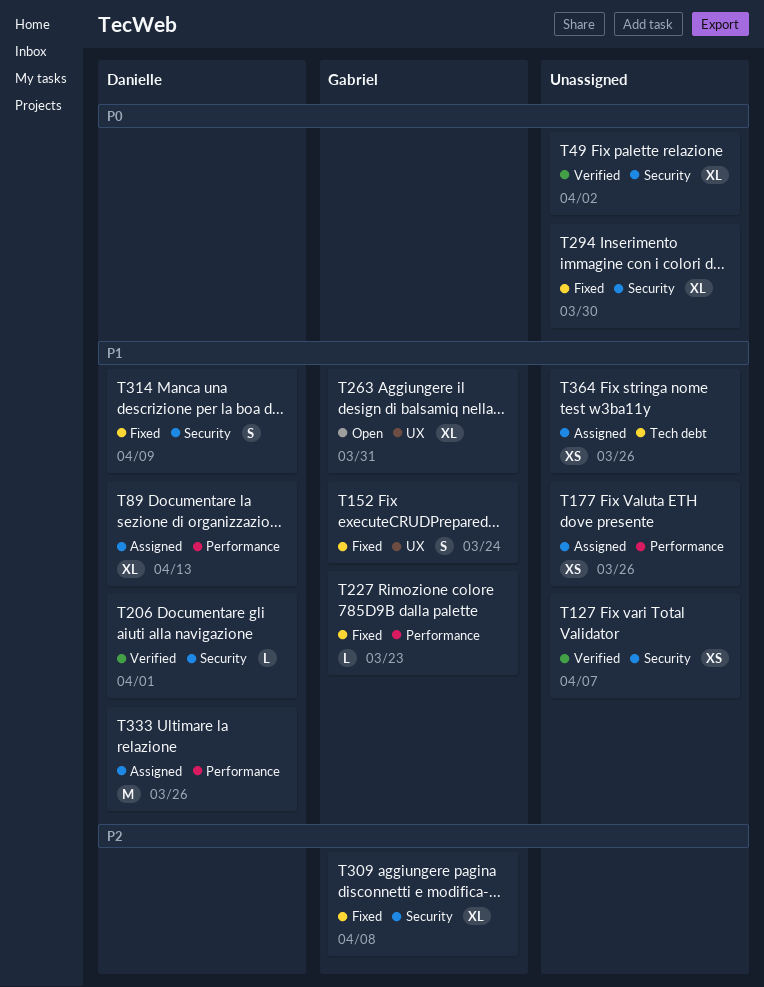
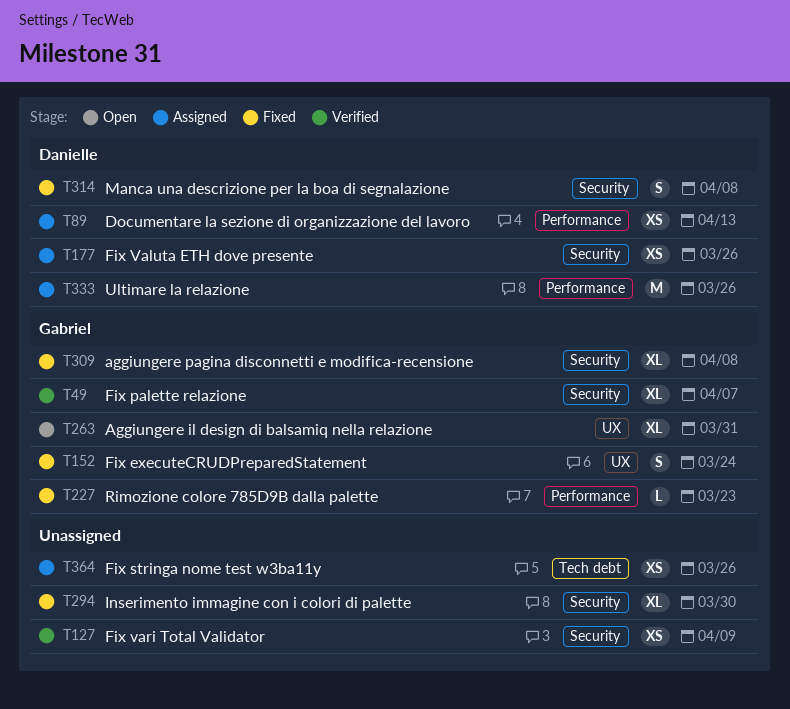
T49, owner: none -> Gabriel
T49, due: Apr 2 -> Apr 7
T89, estimate: XL -> XS
T127, due: Apr 7 -> Apr 9
T177, owner: none -> Danielle
T177, label: Performance -> Security
T206: present -> none
T314, due: Apr 9 -> Apr 8

